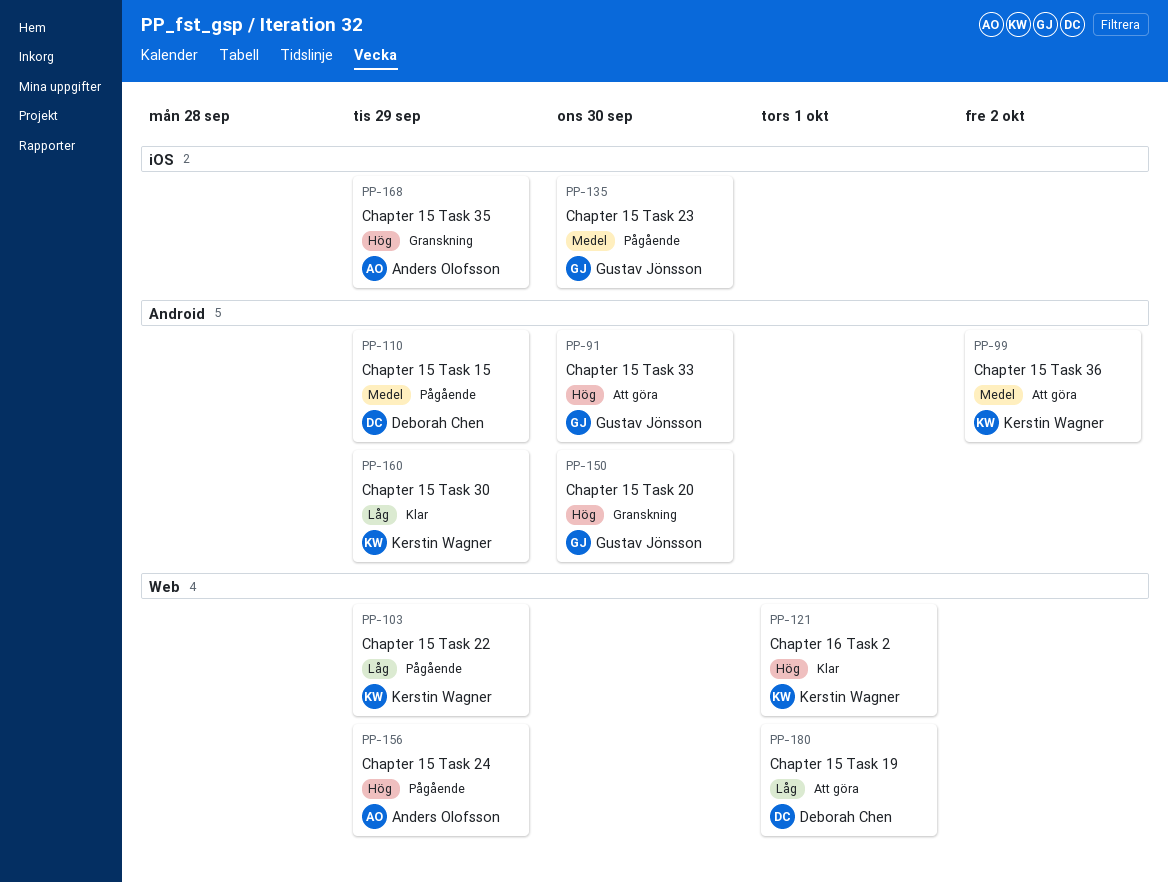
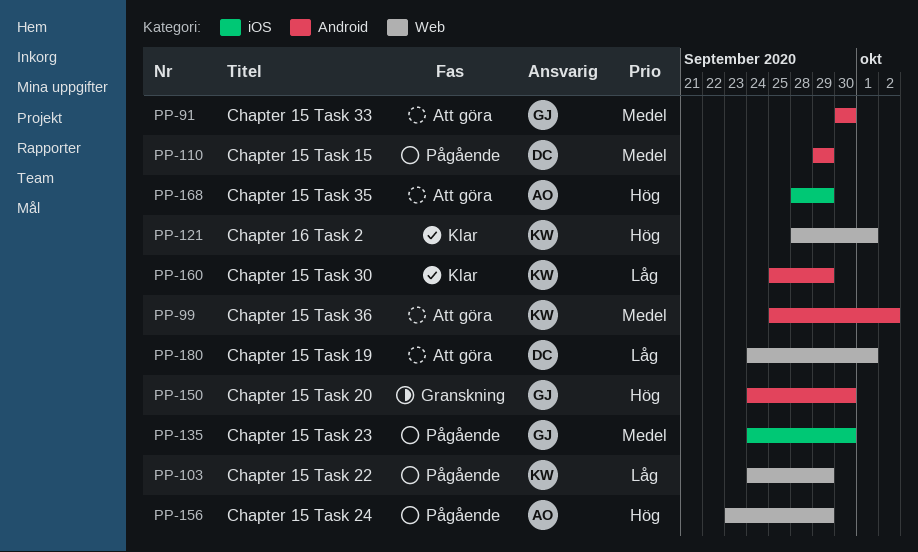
PP-91, priority: Hög -> Medel
PP-168, status: Granskning -> Att göra

